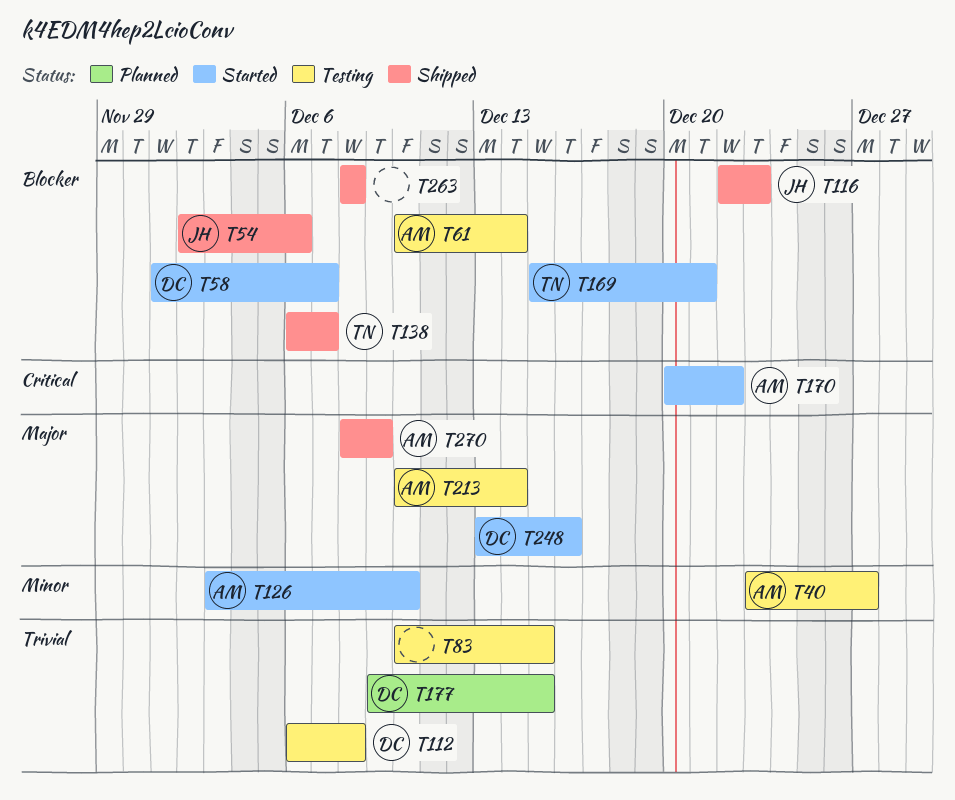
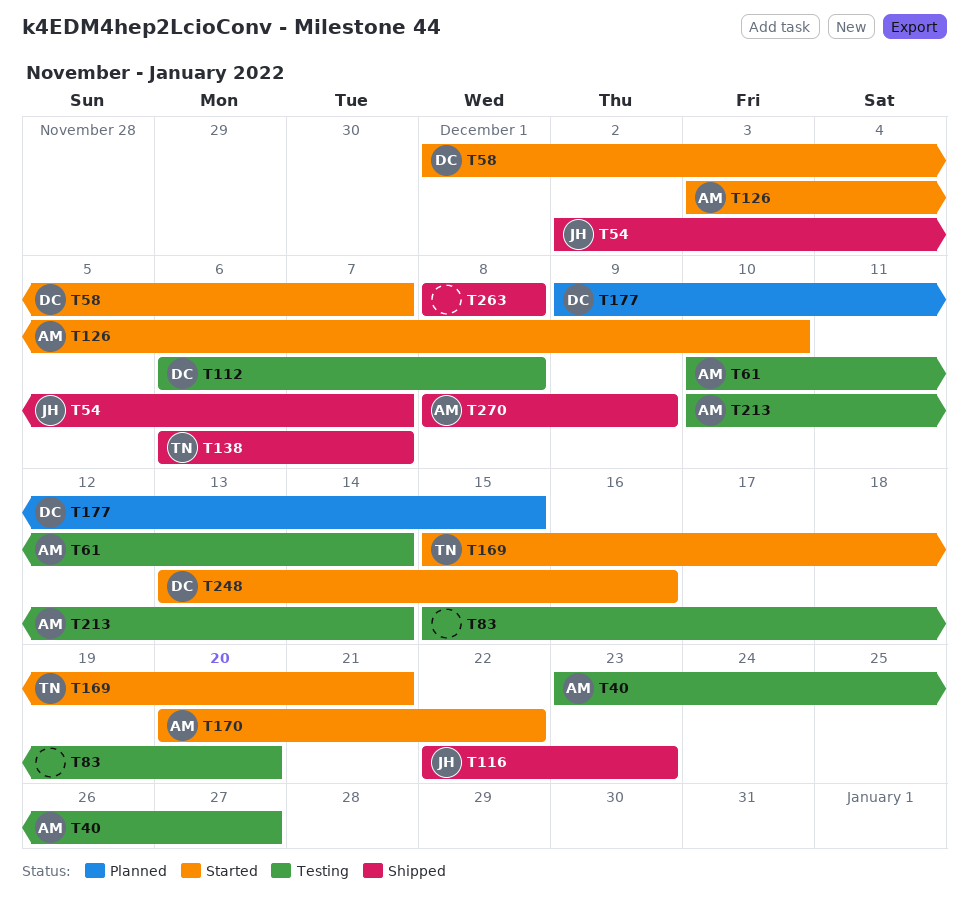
T54, due: Dec 6 -> Dec 7
T83, start: Dec 10 -> Dec 15
T83, due: Dec 15 -> Dec 20

